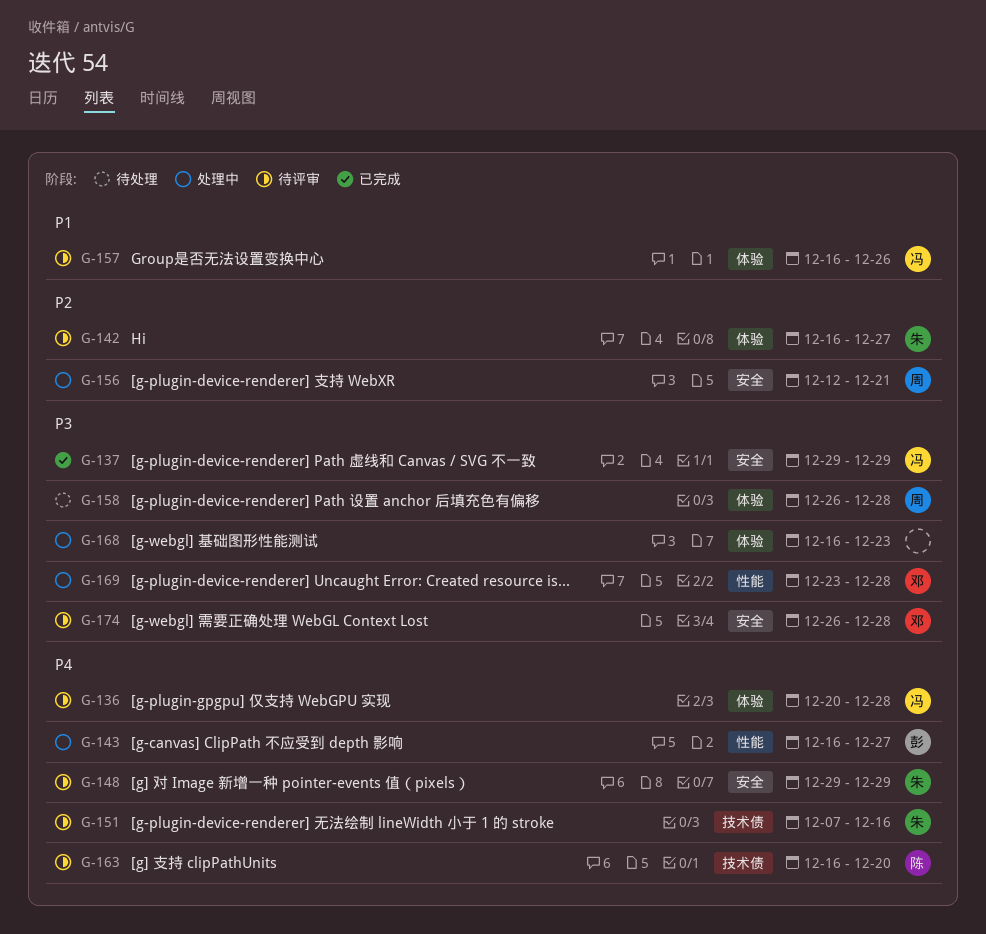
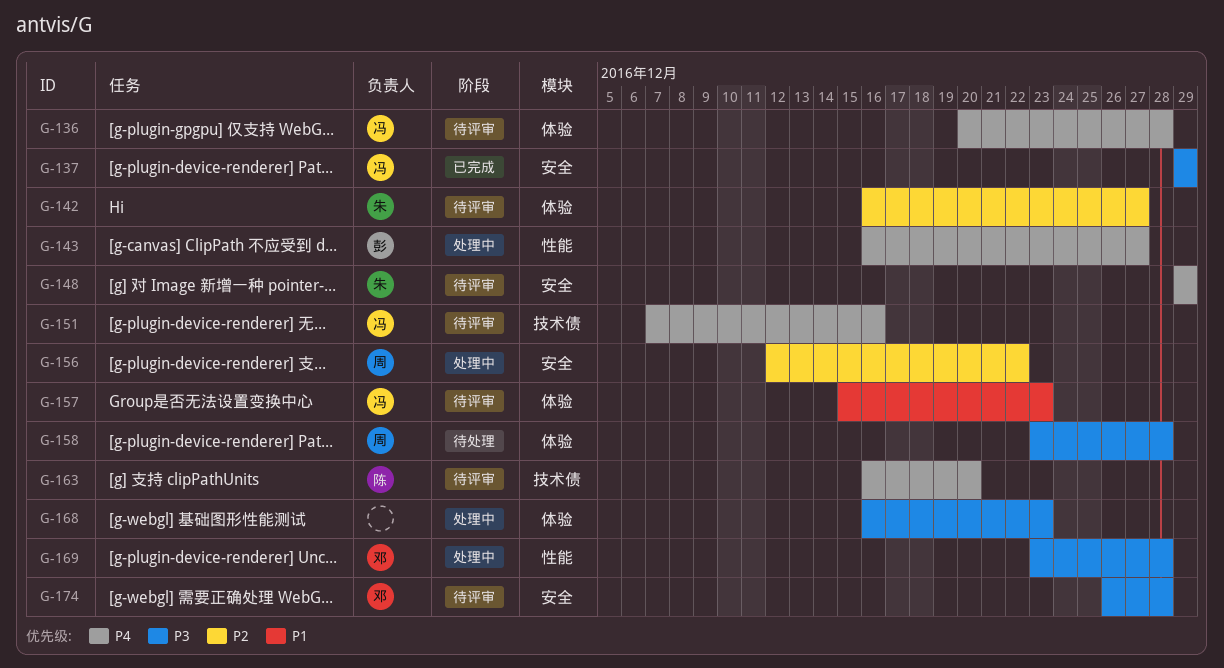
G-151, owner: 朱 -> 冯
G-156, due: Dec 21 -> Dec 22
G-157, start: Dec 16 -> Dec 15
G-157, due: Dec 26 -> Dec 23
G-158, start: Dec 26 -> Dec 23

